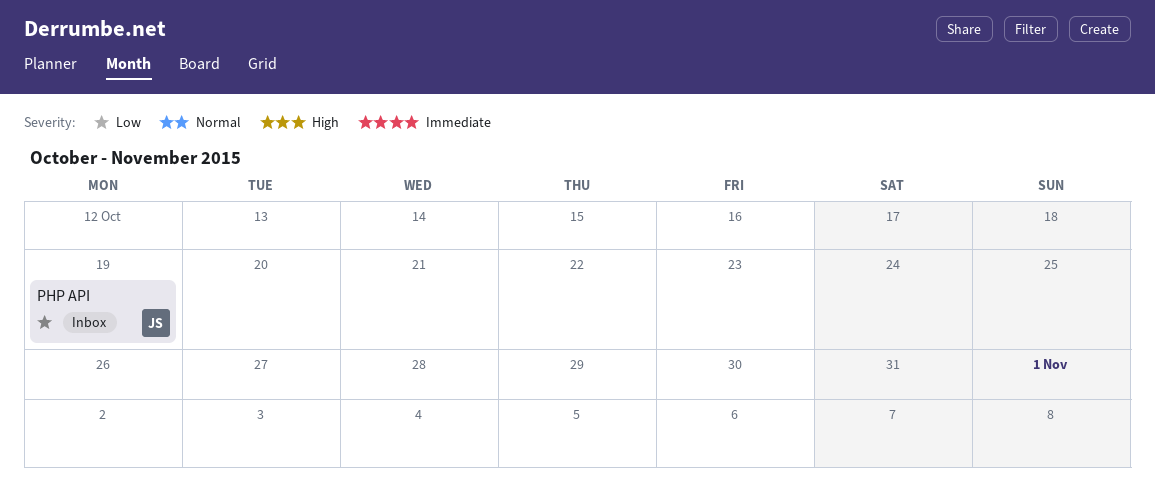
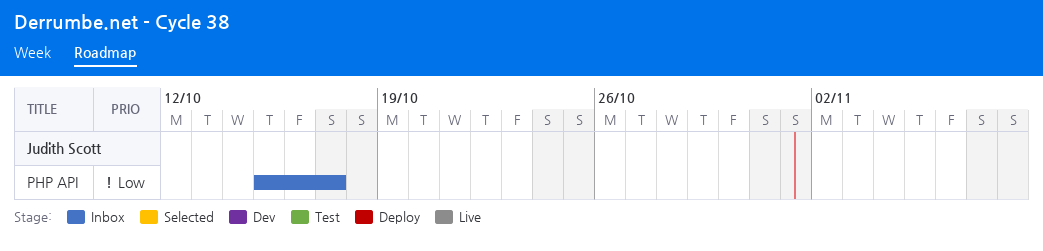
PHP API, due: Oct 19 -> Oct 17

